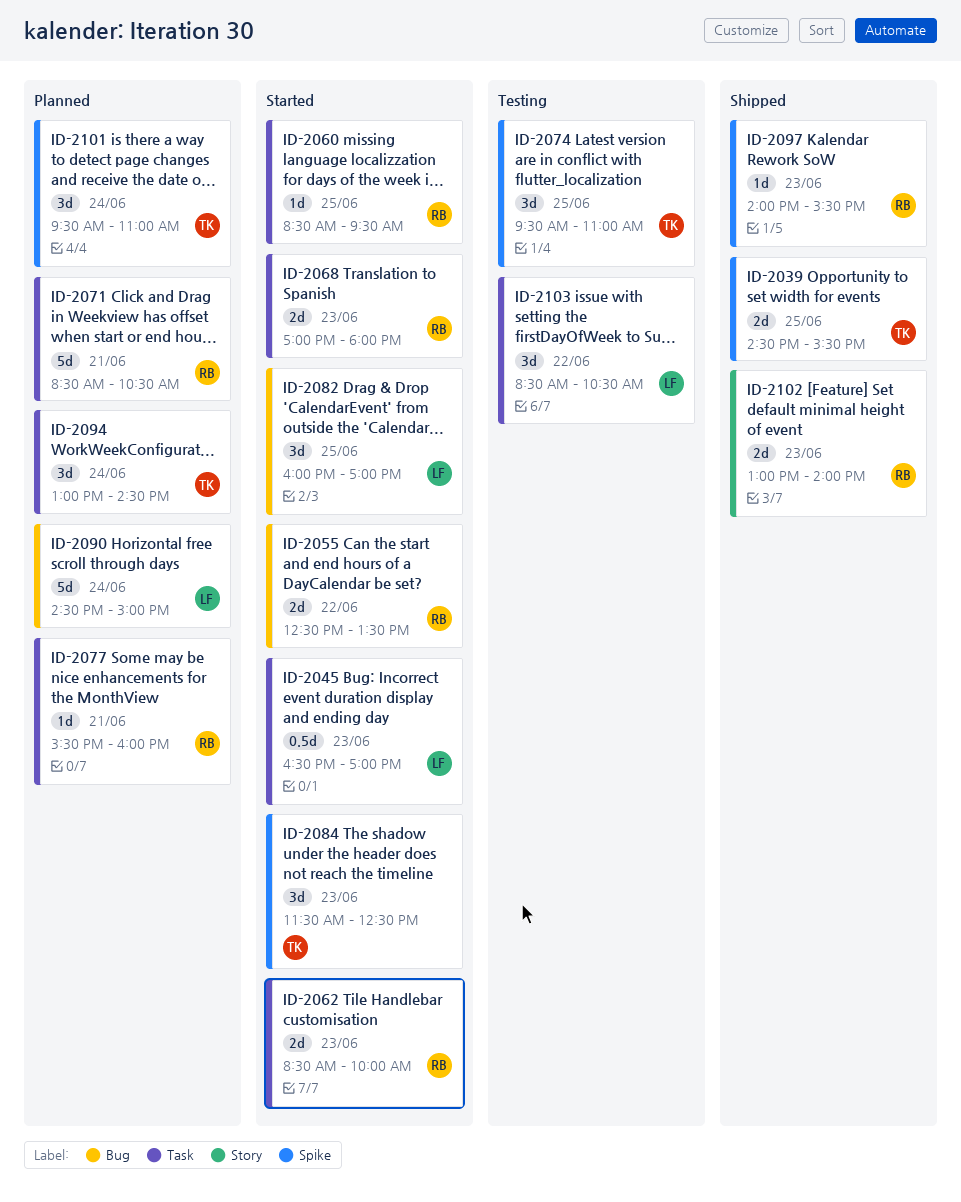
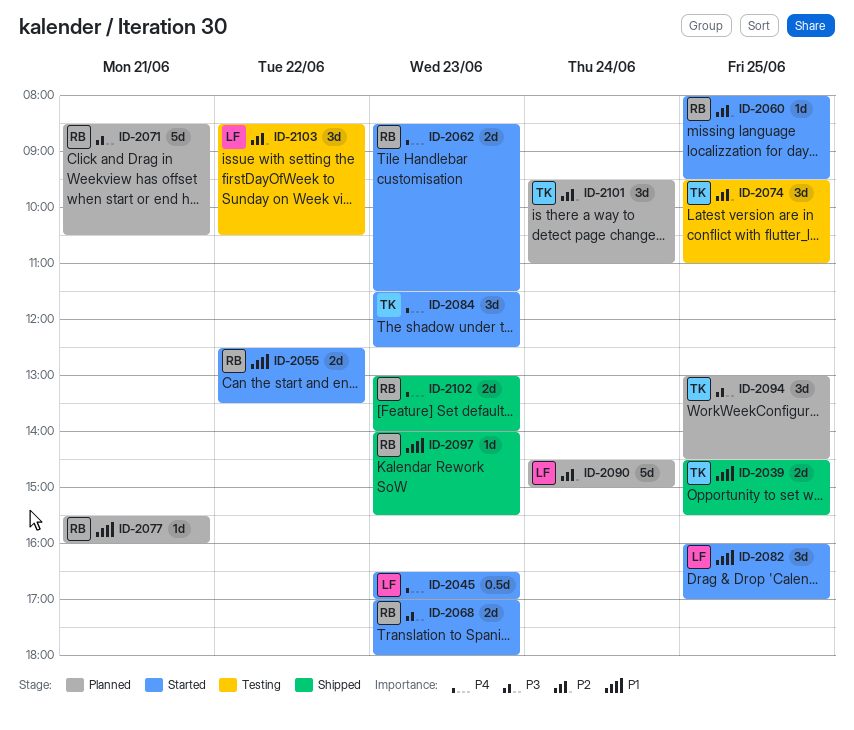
ID-2060, begins: 08:30 -> 08:00
ID-2062, ends: 10:00 -> 11:30
ID-2094, day: Jun 24 -> Jun 25

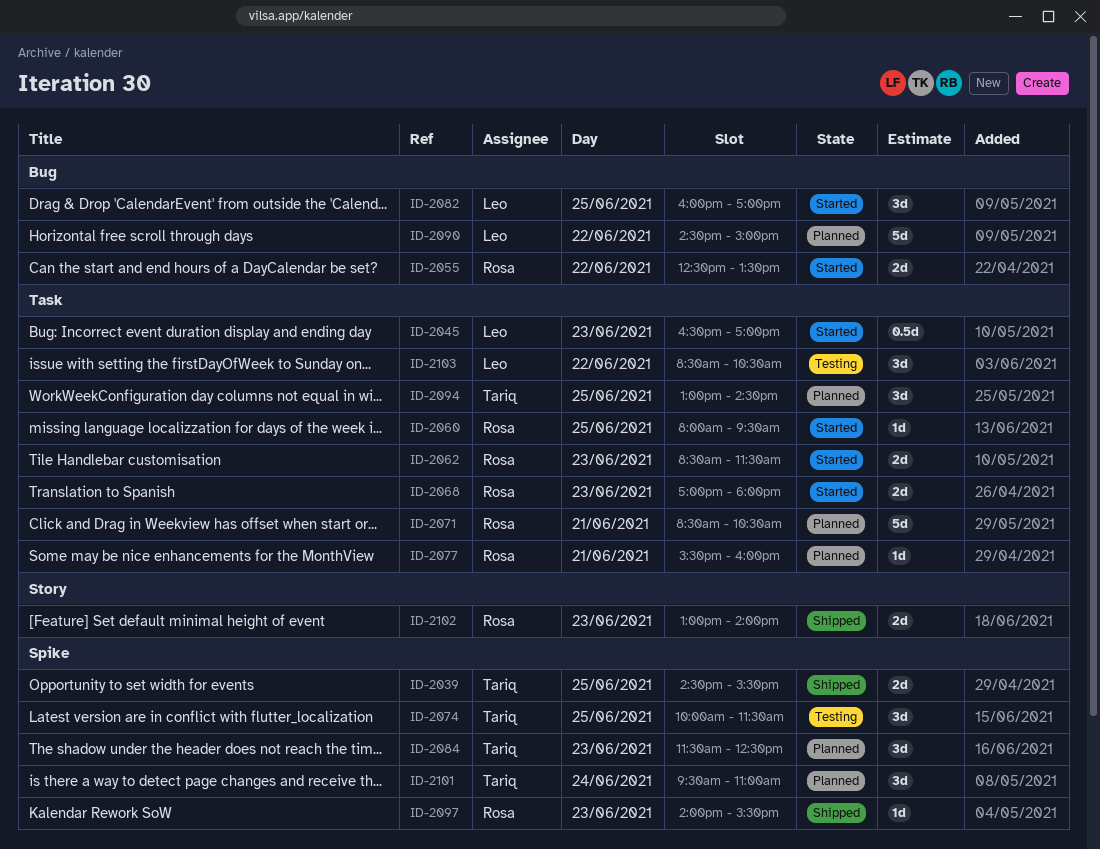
ID-2074, begins: 09:30 -> 10:00
ID-2074, ends: 11:00 -> 11:30
ID-2084, status: Started -> Planned
ID-2090, day: Jun 24 -> Jun 22

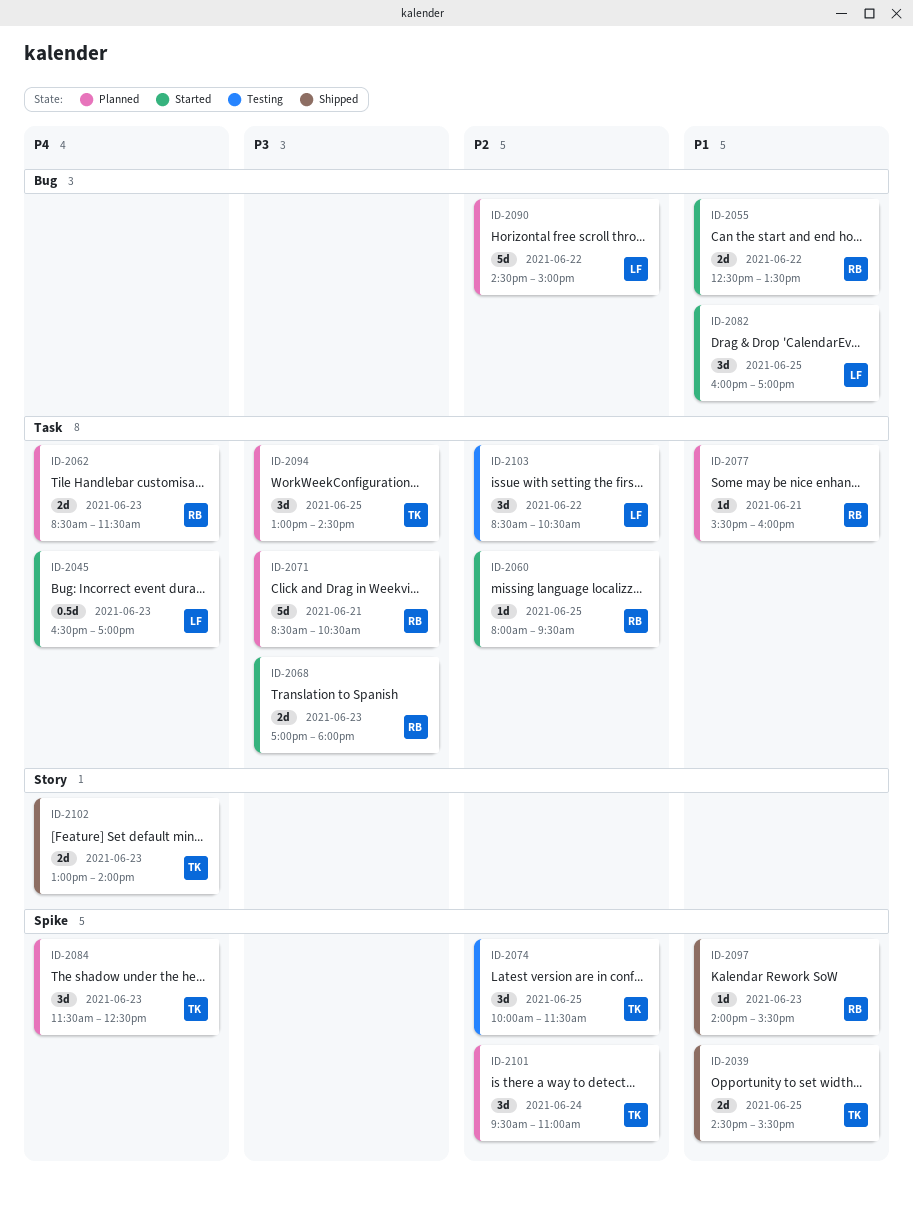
ID-2062, status: Started -> Planned
ID-2102, owner: Rosa -> Tariq

